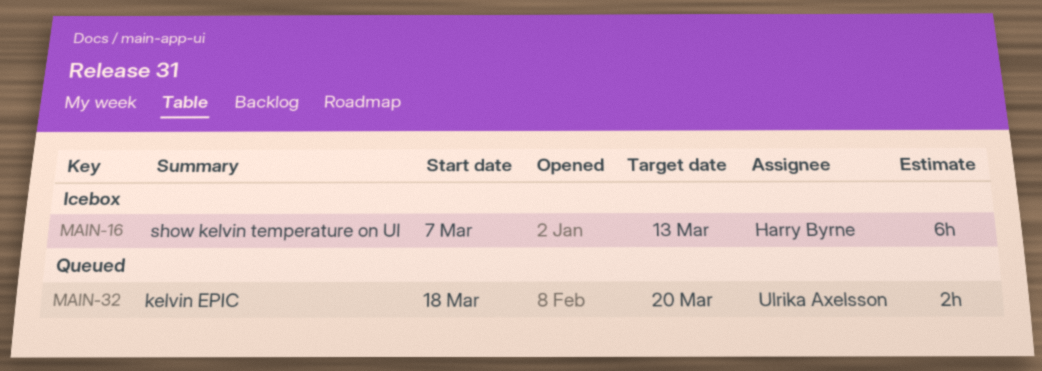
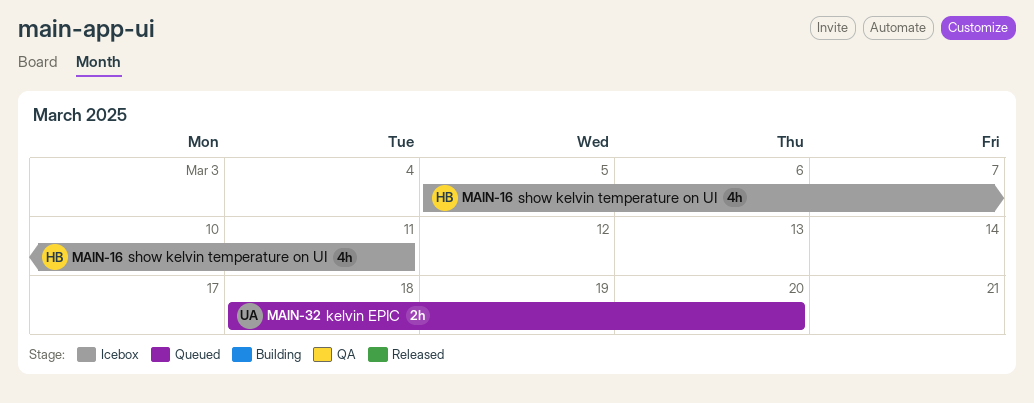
MAIN-16, estimate: 6h -> 4h
MAIN-16, start: Mar 7 -> Mar 5
MAIN-16, due: Mar 13 -> Mar 11

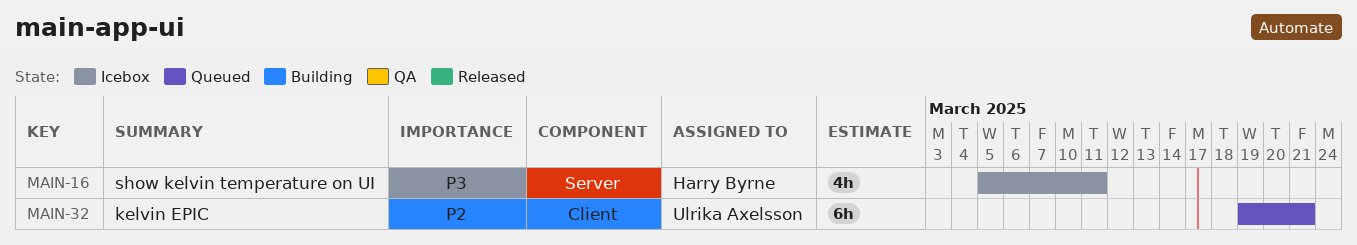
MAIN-32, estimate: 2h -> 6h
MAIN-32, start: Mar 18 -> Mar 19
MAIN-32, due: Mar 20 -> Mar 21

